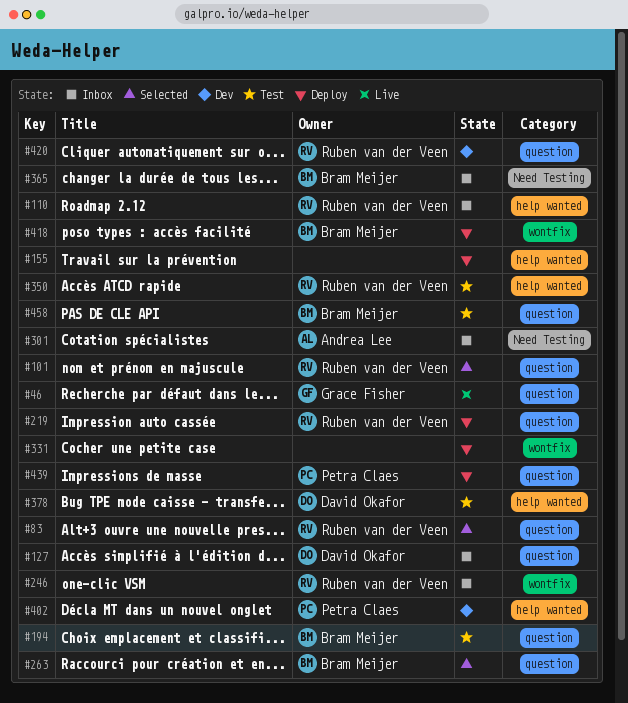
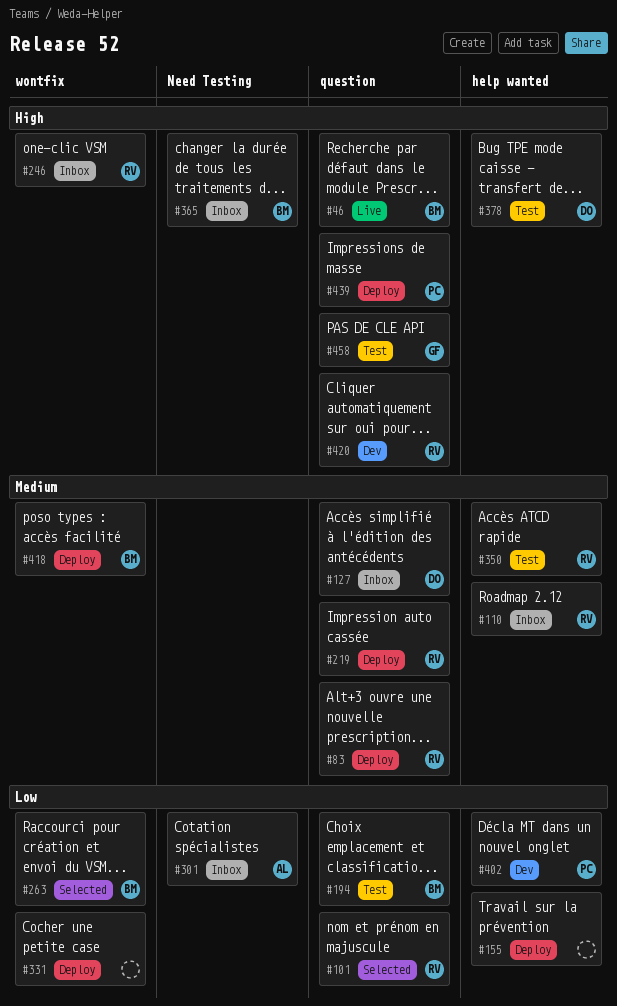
#46, owner: Grace Fisher -> Bram Meijer
#83, status: Selected -> Deploy
#263, label: question -> wontfix
#458, owner: Bram Meijer -> Grace Fisher

